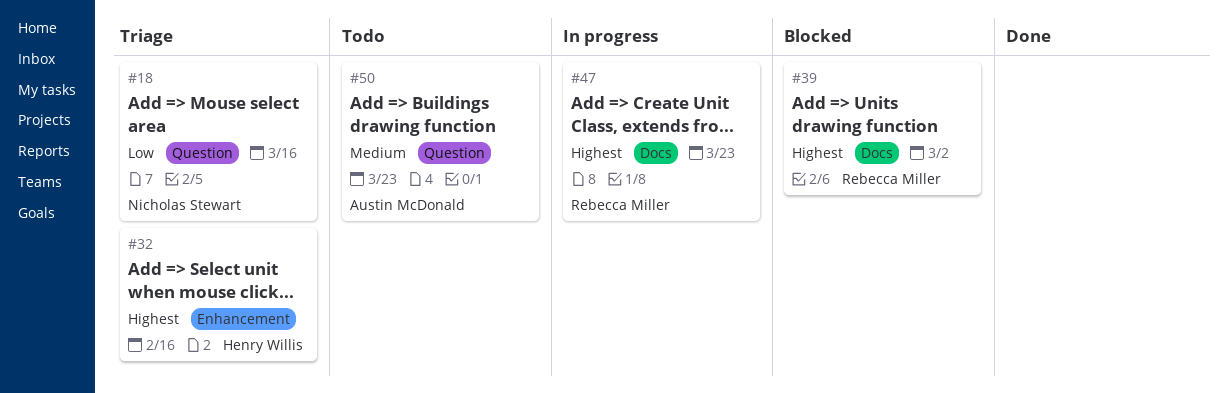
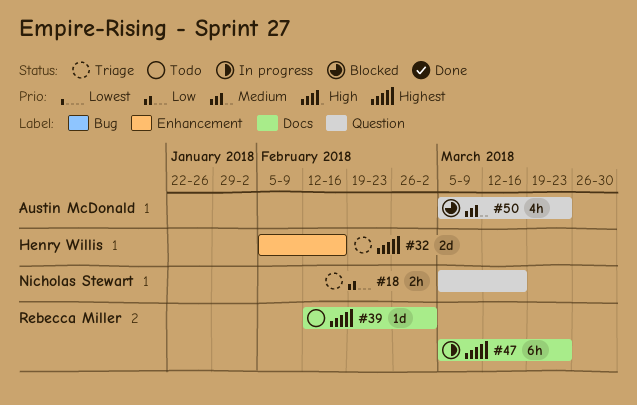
#39, status: Blocked -> Todo
#50, status: Todo -> Blocked

